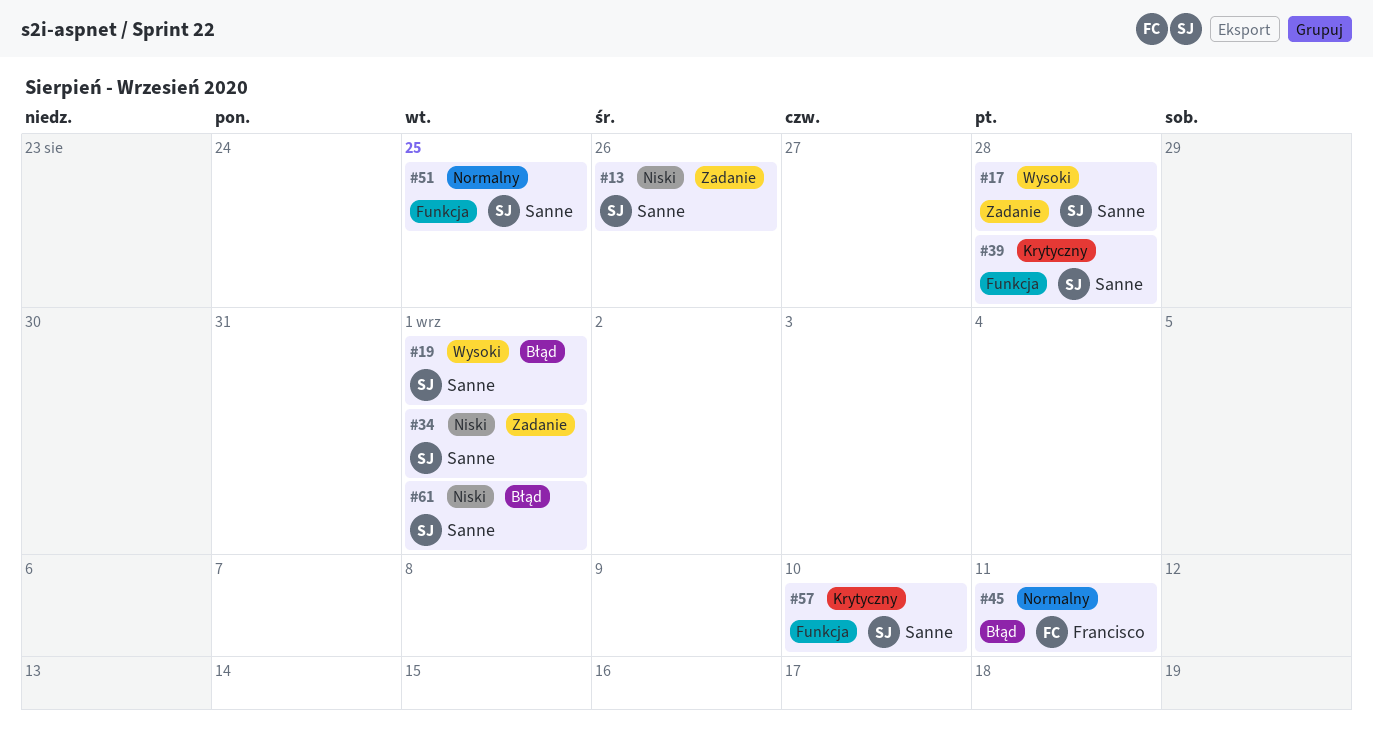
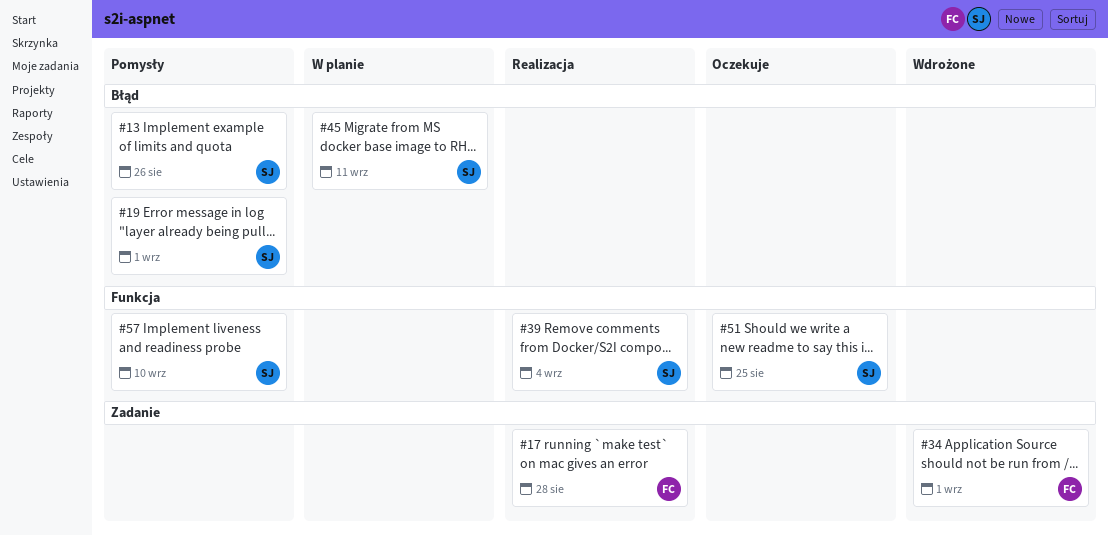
#13, label: Zadanie -> Błąd
#17, owner: Sanne -> Francisco
#34, owner: Sanne -> Francisco
#39, due: Aug 28 -> Sep 4
#45, owner: Francisco -> Sanne
#61: present -> none

